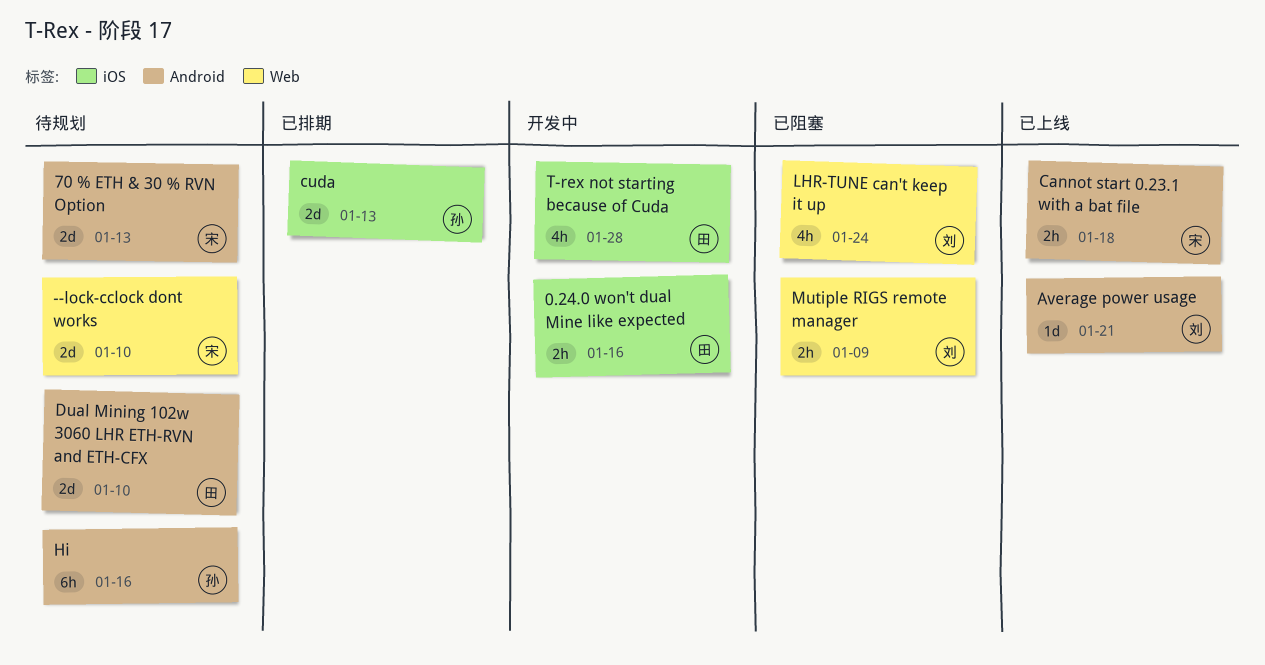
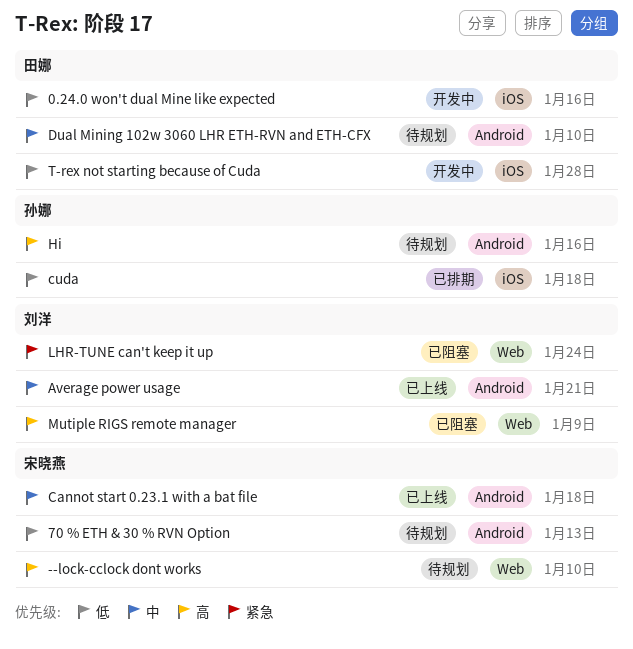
cuda, due: Jan 13 -> Jan 18

